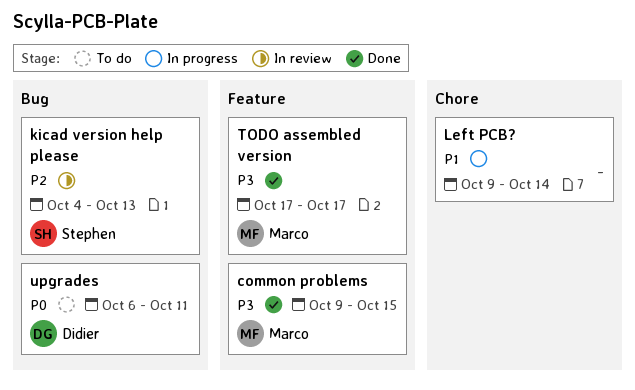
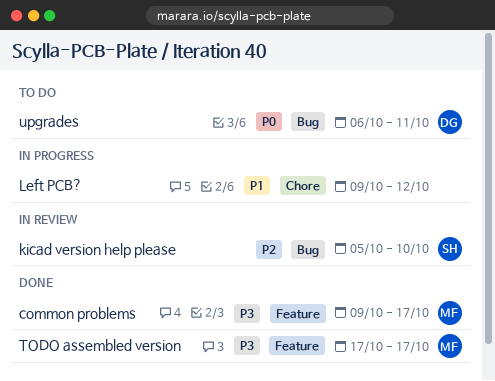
common problems, due: Oct 15 -> Oct 17
kicad version help please, start: Oct 4 -> Oct 5
kicad version help please, due: Oct 13 -> Oct 10
Left PCB?, due: Oct 14 -> Oct 12

